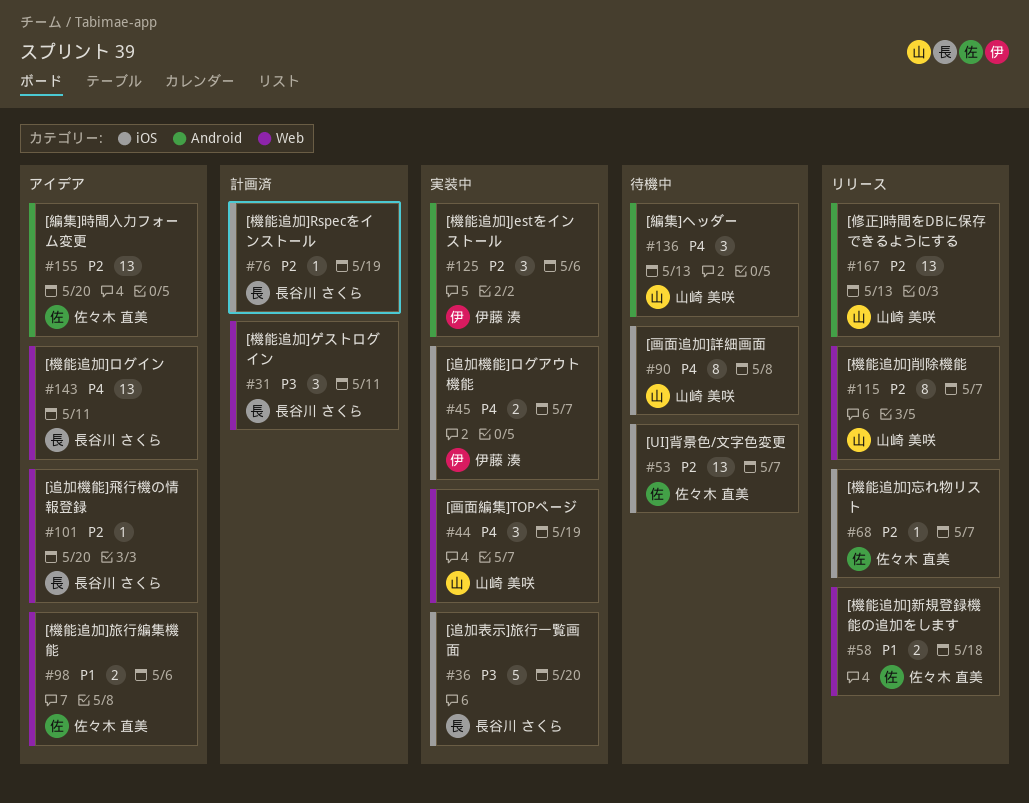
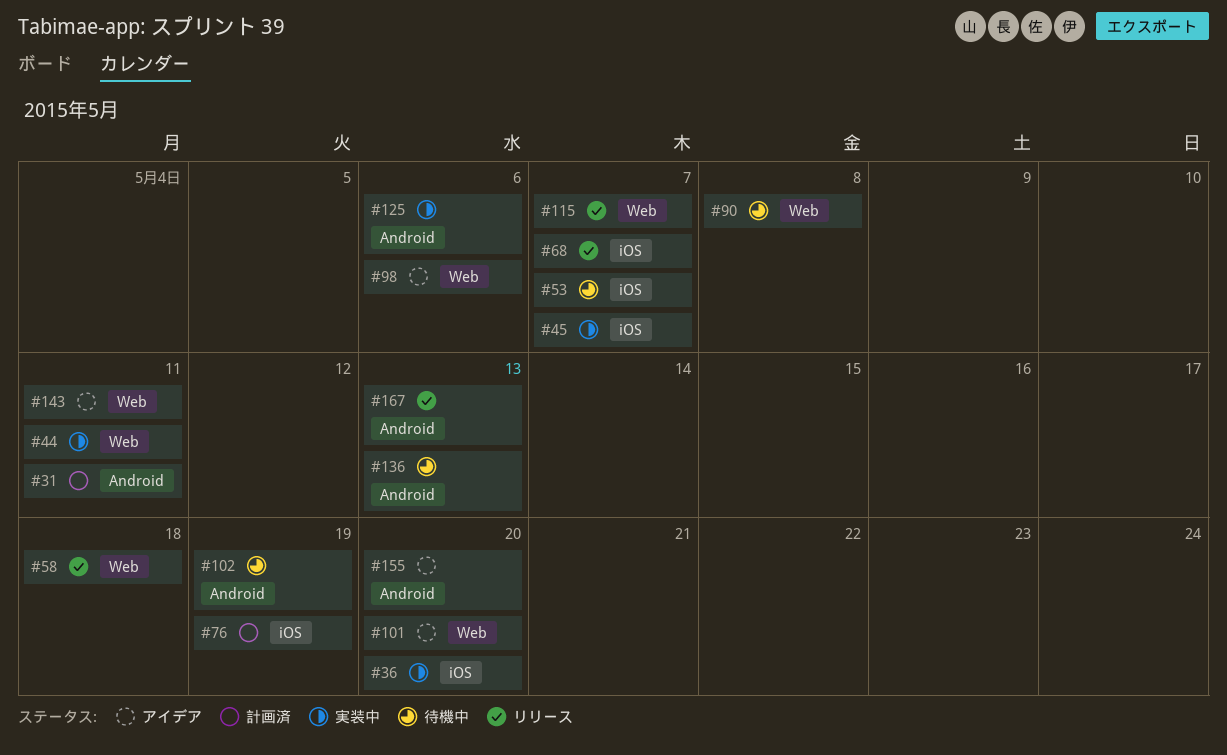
#31, label: Web -> Android
#44, due: May 19 -> May 11
#90, label: iOS -> Web
#102: none -> present

